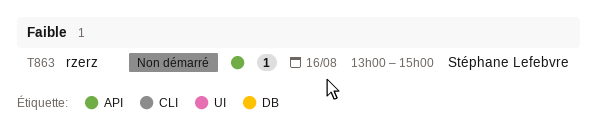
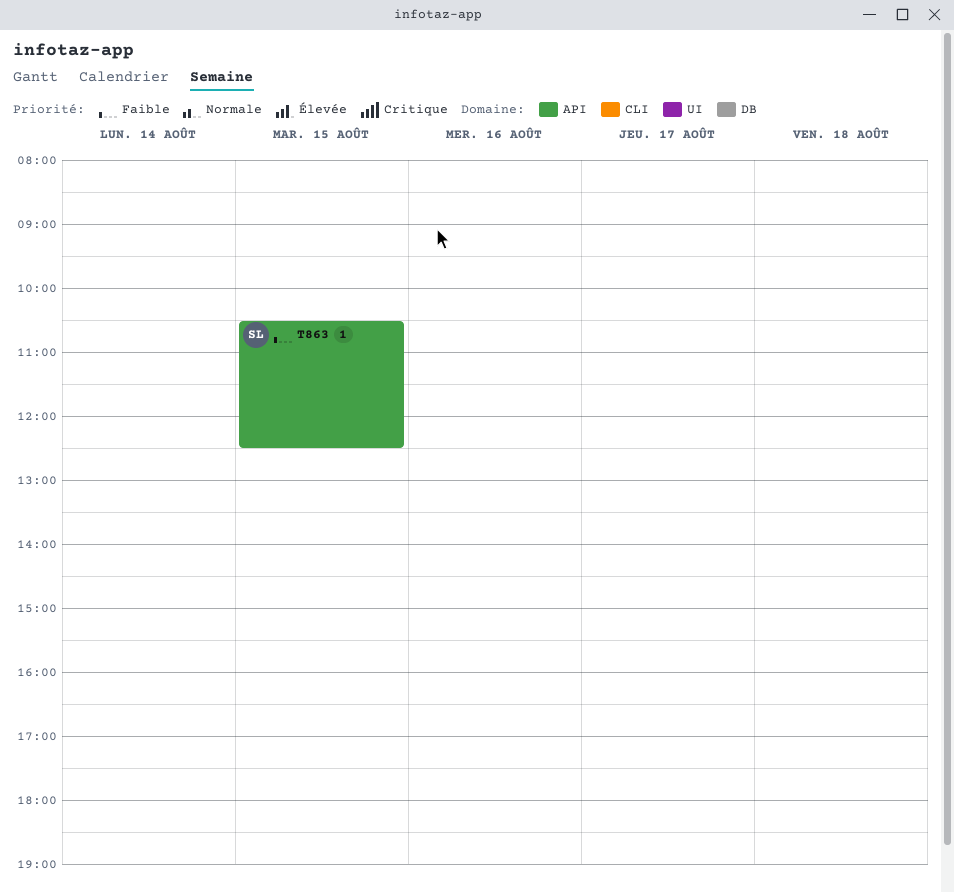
T863, day: Aug 16 -> Aug 15
T863, begins: 13:00 -> 10:30
T863, ends: 15:00 -> 12:30

